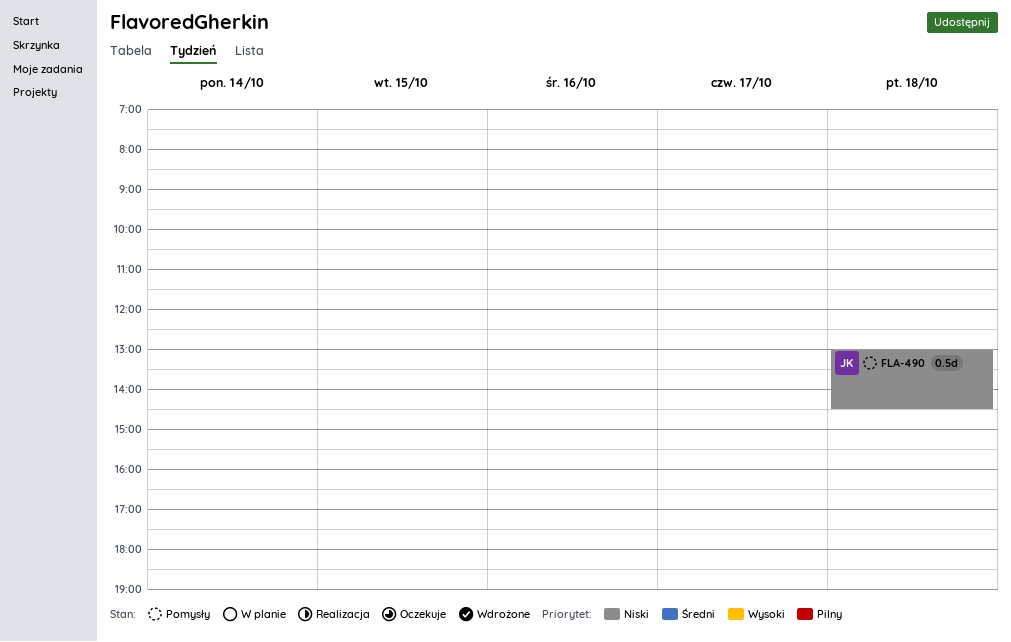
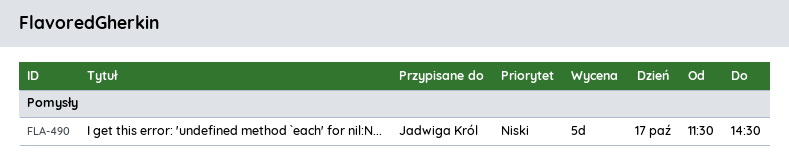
FLA-490, estimate: 0.5d -> 5d
FLA-490, day: Oct 18 -> Oct 17
FLA-490, begins: 13:00 -> 11:30

